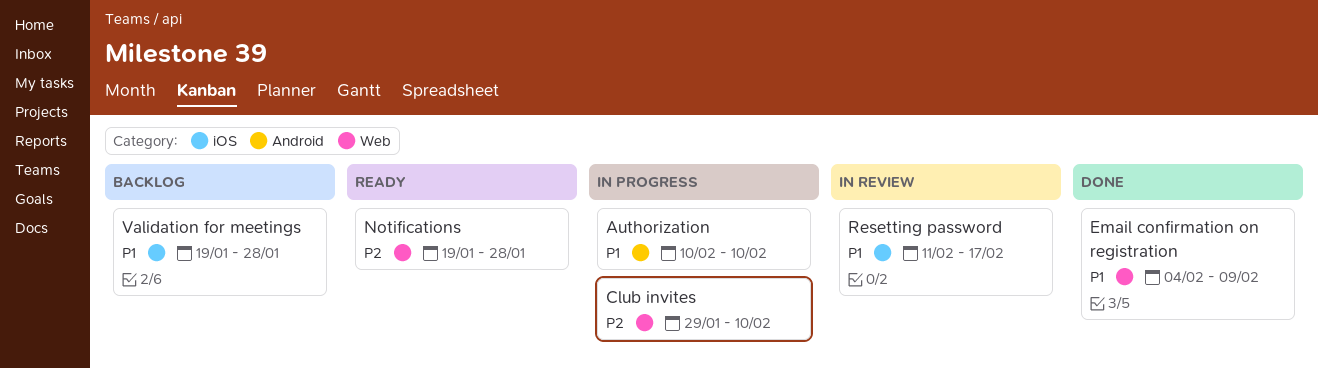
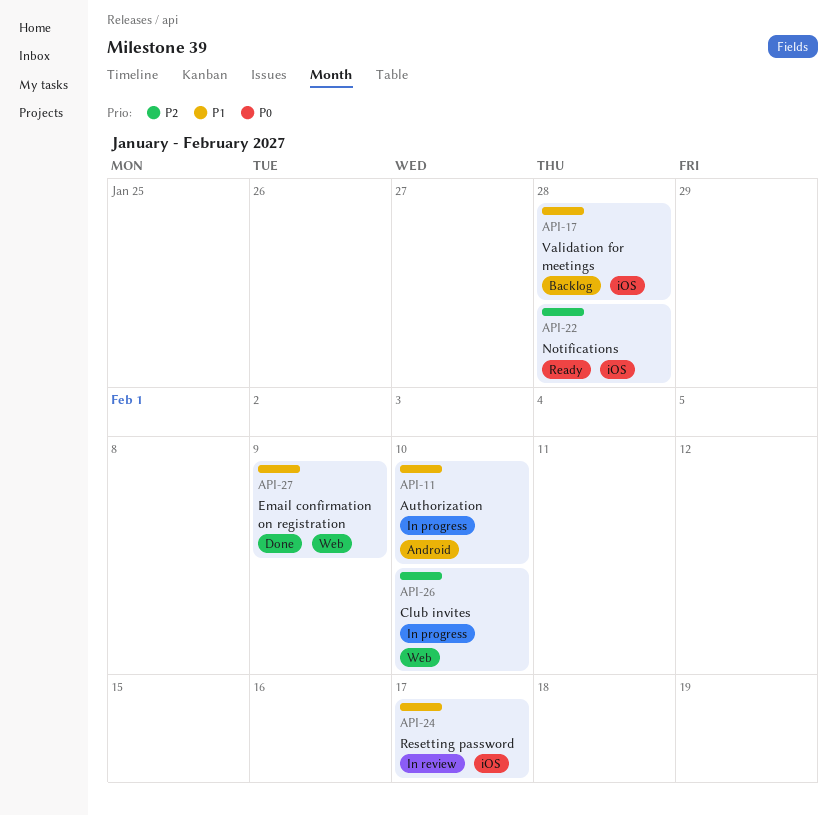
Notifications, label: Web -> iOS

